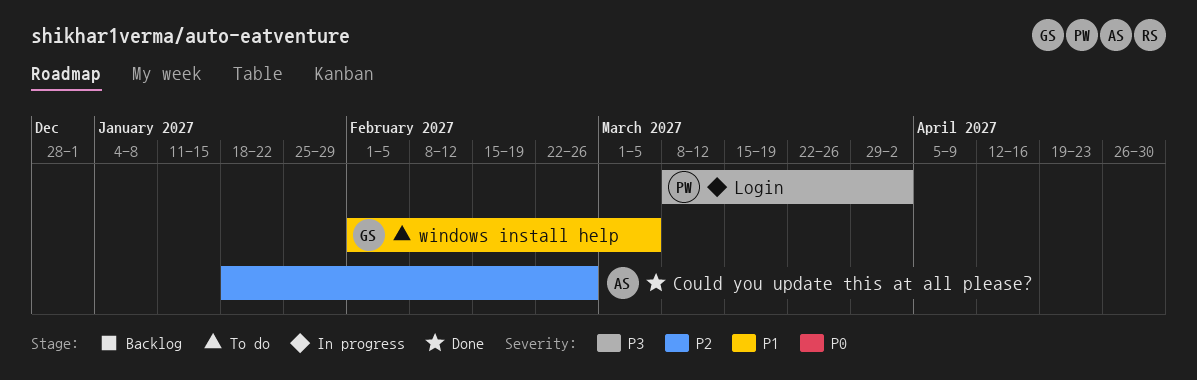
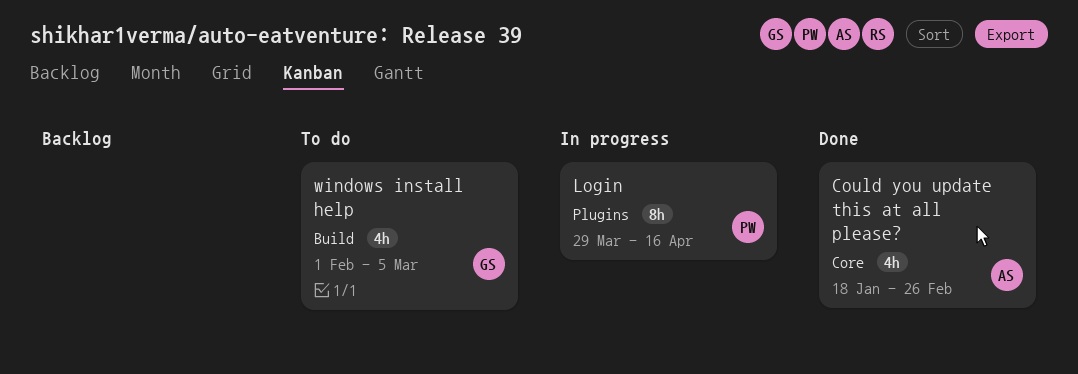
Login, start: Mar 8 -> Mar 29
Login, due: Apr 2 -> Apr 16

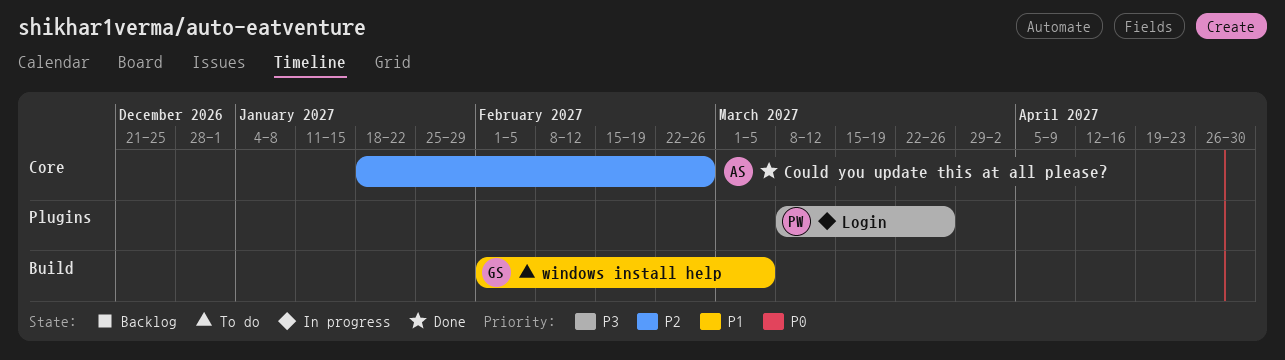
Login, start: Mar 29 -> Mar 8
Login, due: Apr 16 -> Mar 26

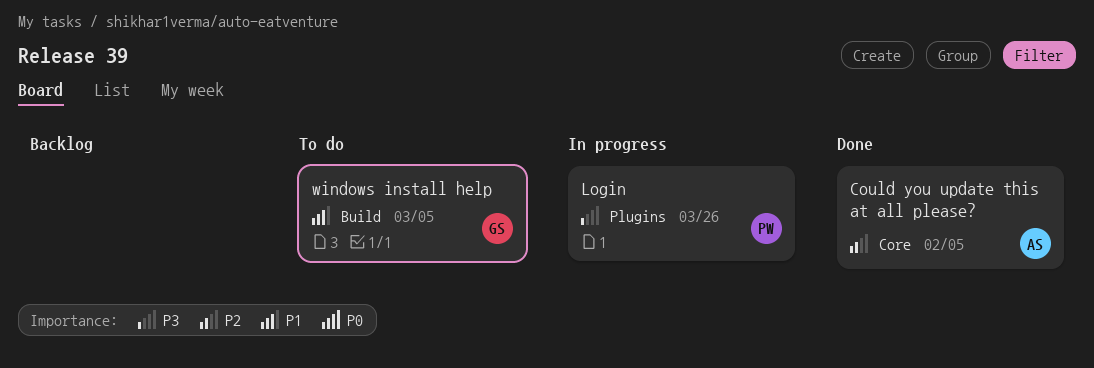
Could you update this at all please?, due: Feb 26 -> Feb 5

